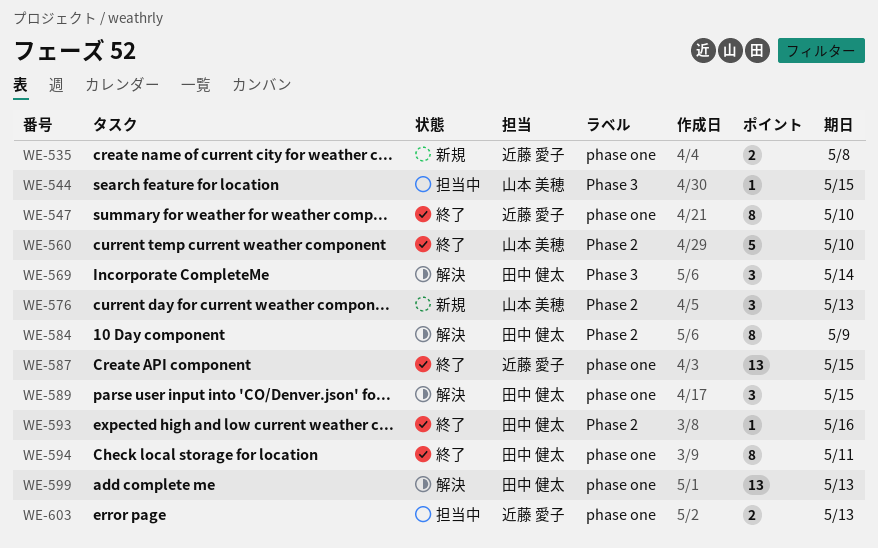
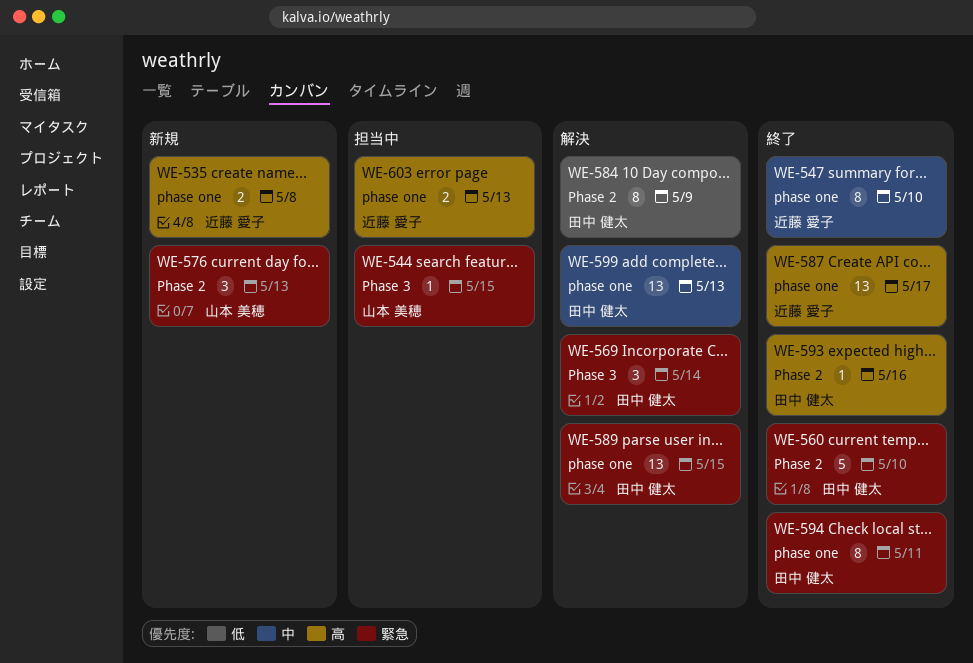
WE-560, owner: 山本 美穂 -> 田中 健太
WE-587, due: May 15 -> May 17
WE-589, estimate: 3 -> 13

